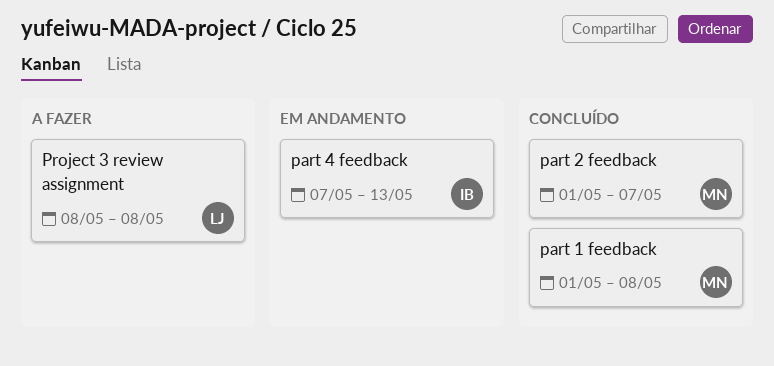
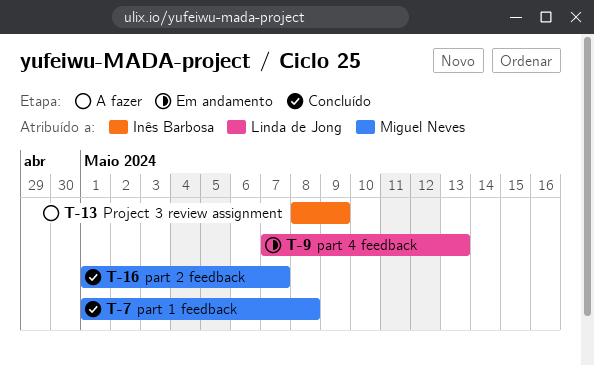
part 4 feedback, owner: Inês Barbosa -> Linda de Jong
Project 3 review assignment, owner: Linda de Jong -> Inês Barbosa
Project 3 review assignment, due: May 8 -> May 9

